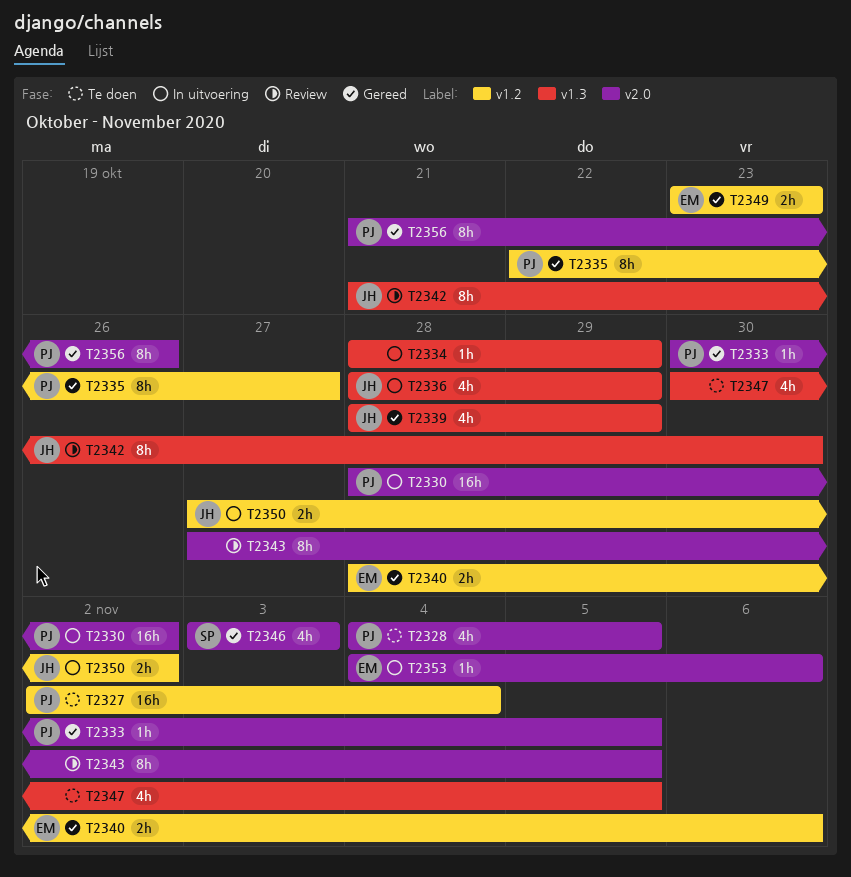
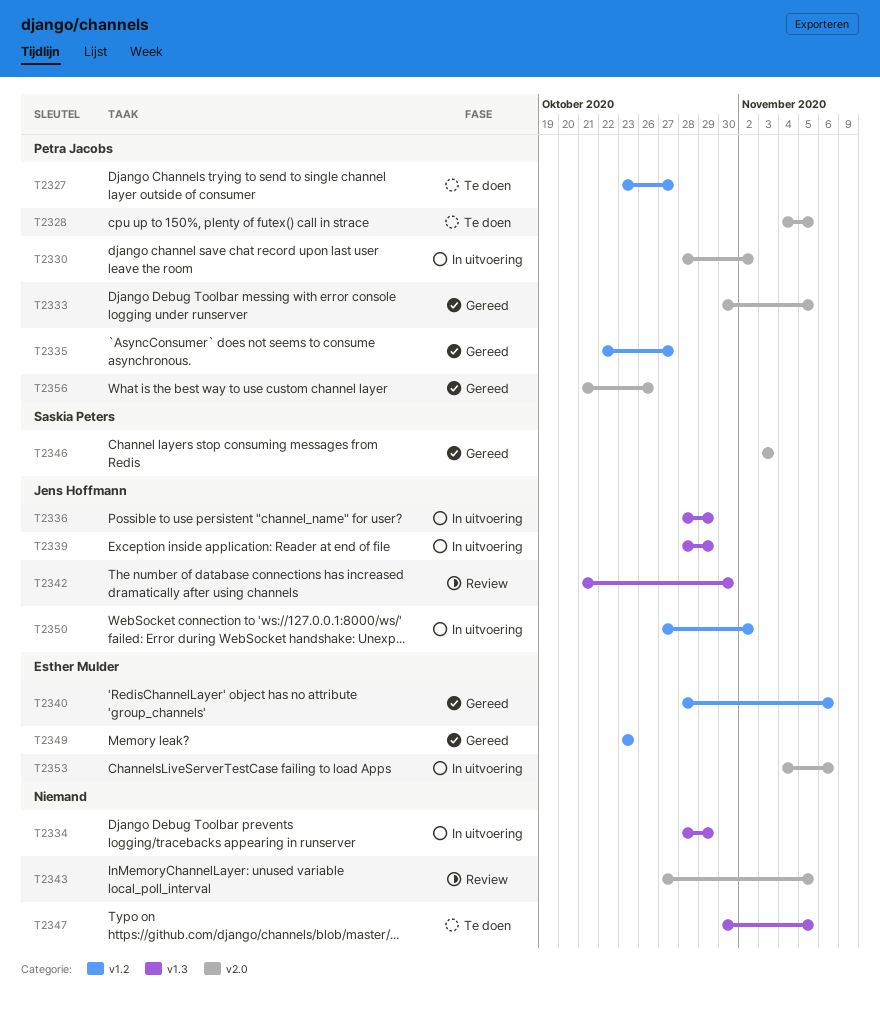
T2327, start: Nov 2 -> Oct 23
T2327, due: Nov 4 -> Oct 27
T2339, status: Gereed -> In uitvoering

